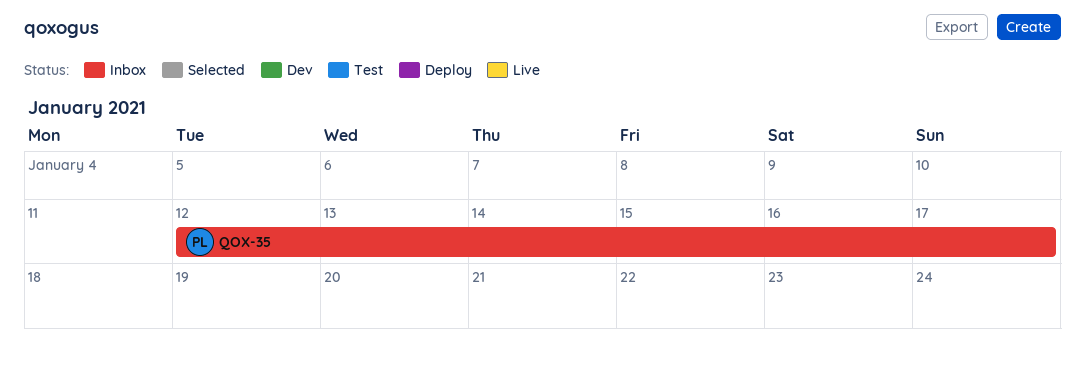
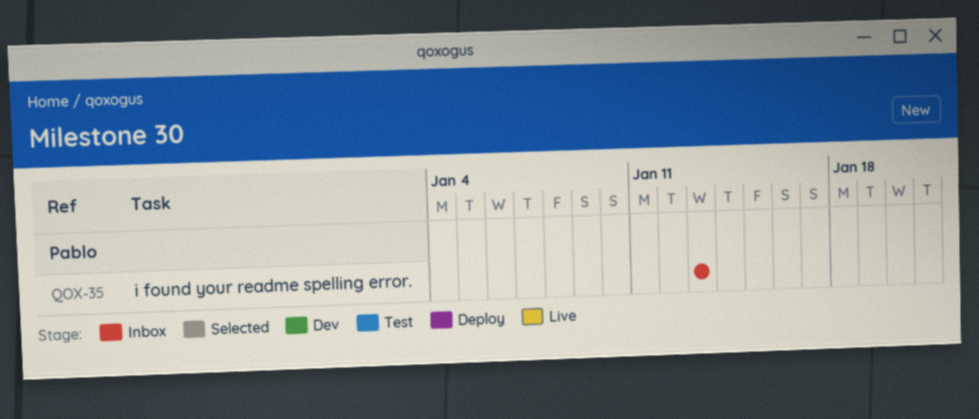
QOX-35, start: Jan 12 -> Jan 13
QOX-35, due: Jan 17 -> Jan 13

